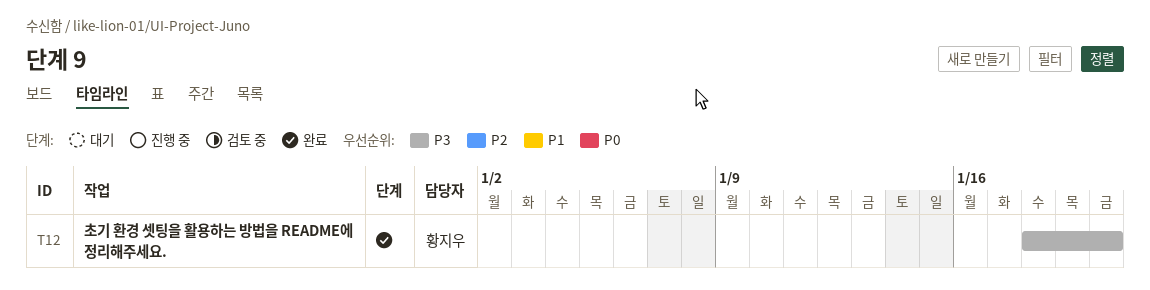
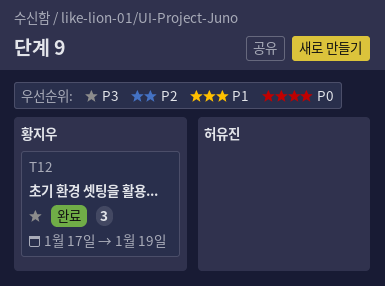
T12, start: Jan 18 -> Jan 17
T12, due: Jan 20 -> Jan 19

